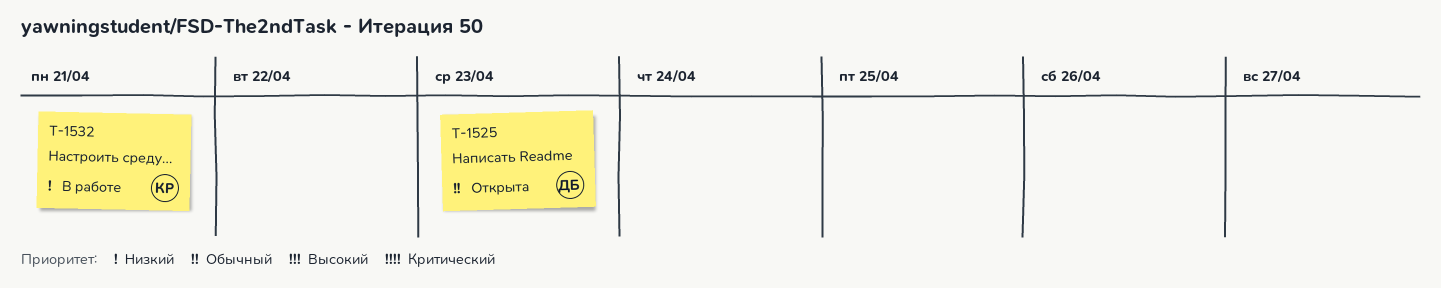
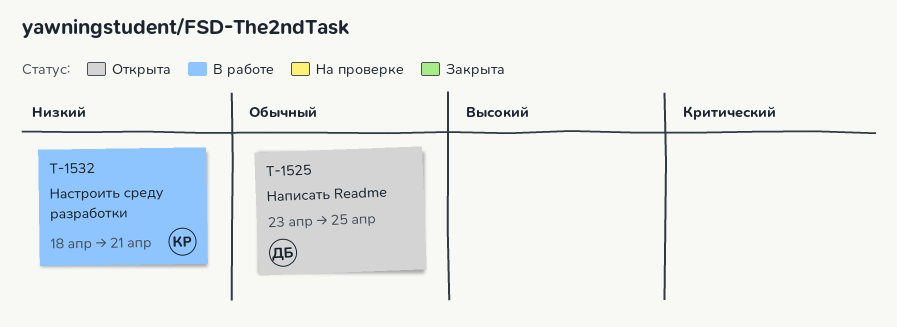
T-1525, due: Apr 23 -> Apr 25

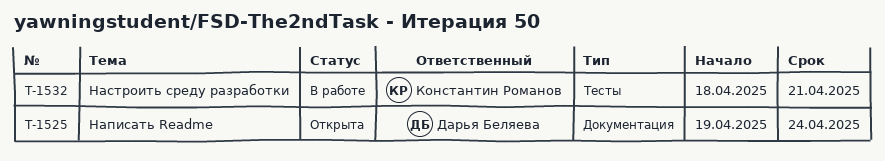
T-1525, start: Apr 23 -> Apr 19
T-1525, due: Apr 25 -> Apr 24

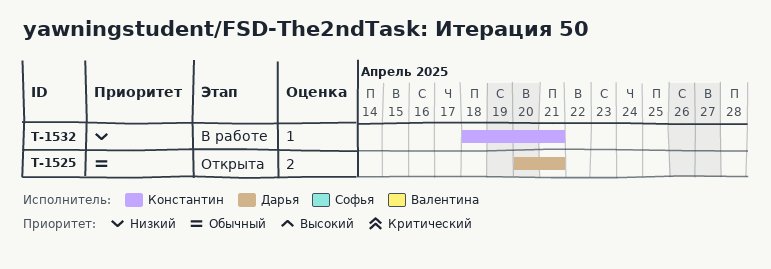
T-1525, start: Apr 19 -> Apr 20
T-1525, due: Apr 24 -> Apr 21

